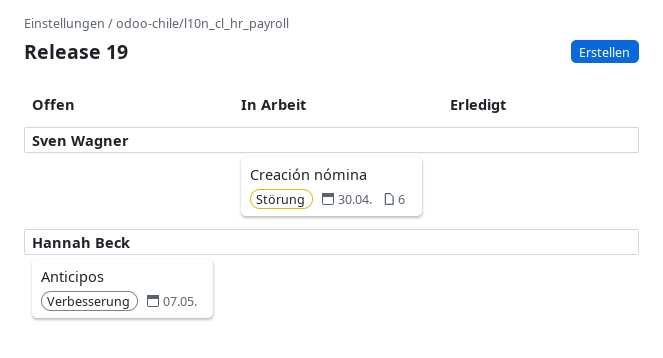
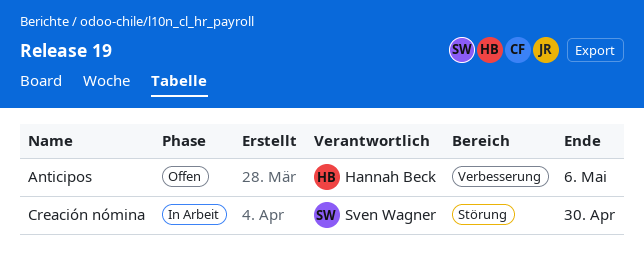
Anticipos, due: May 7 -> May 6

